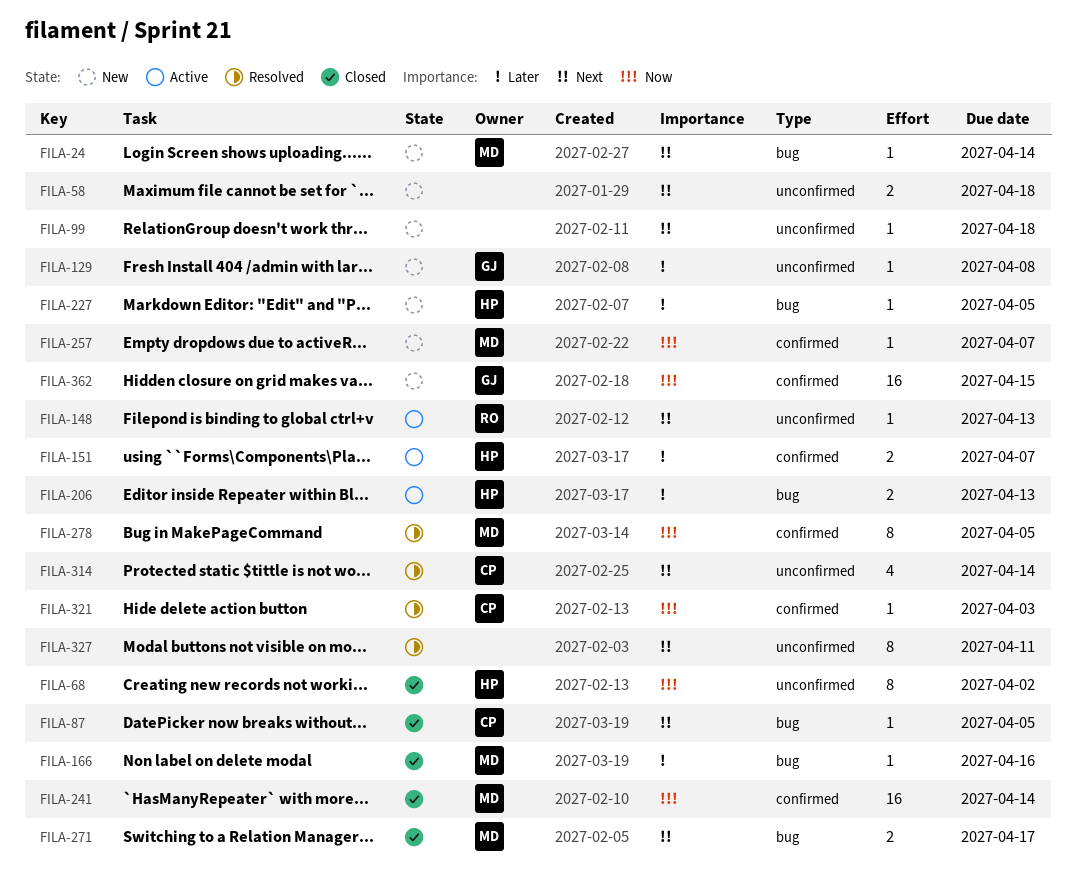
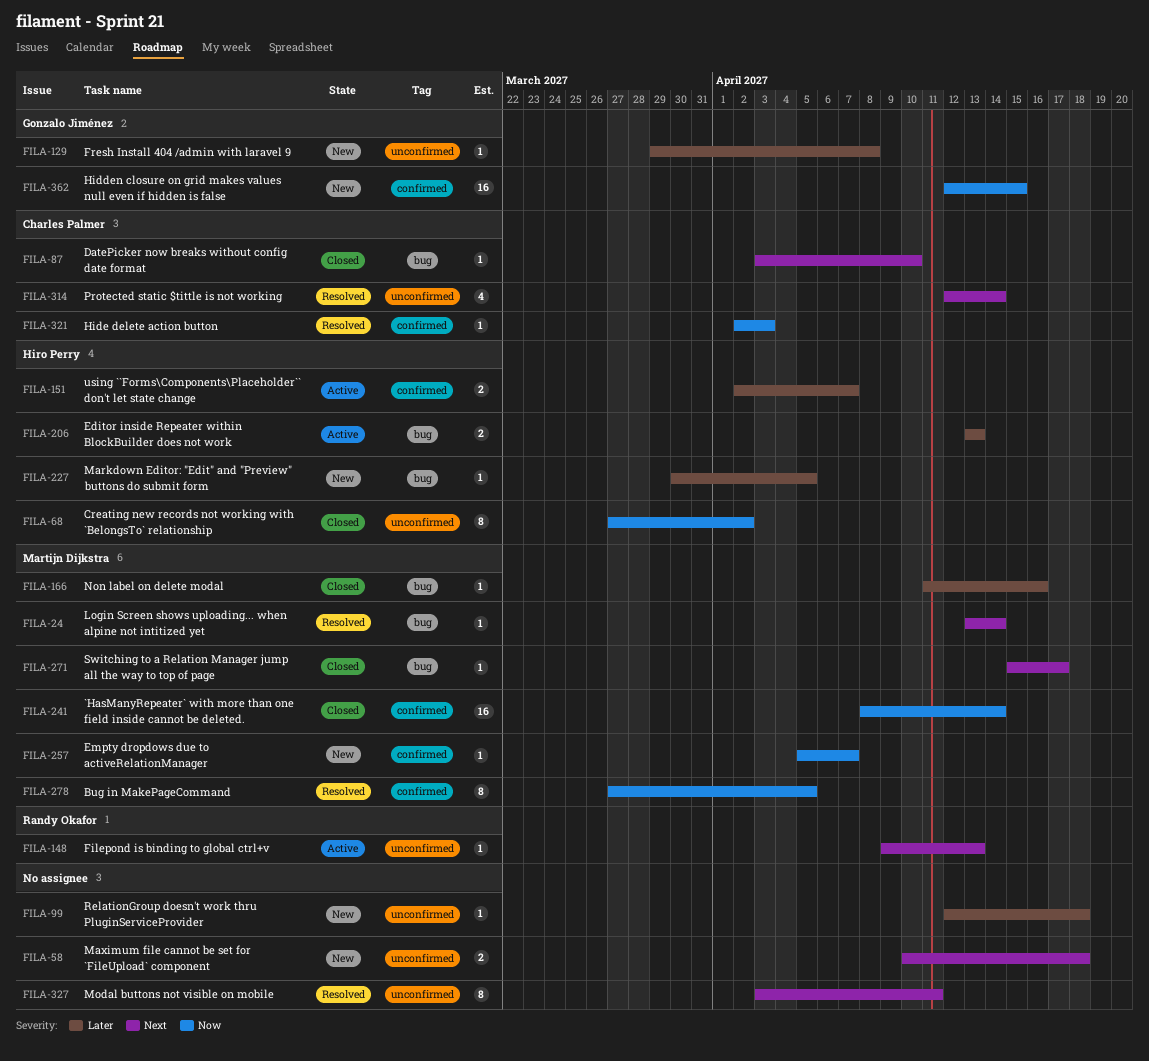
FILA-24, status: New -> Resolved
FILA-87, due: Apr 5 -> Apr 10
FILA-99, priority: Next -> Later
FILA-271, estimate: 2 -> 1

